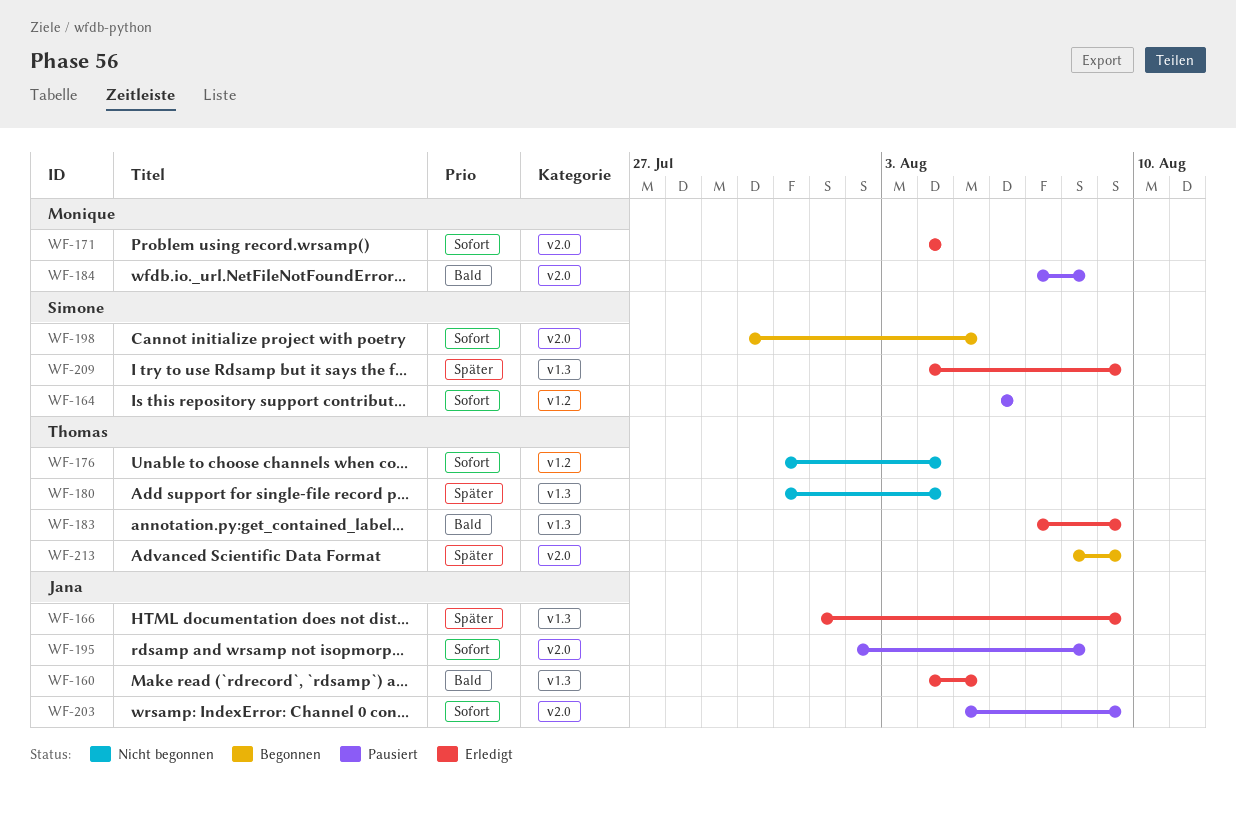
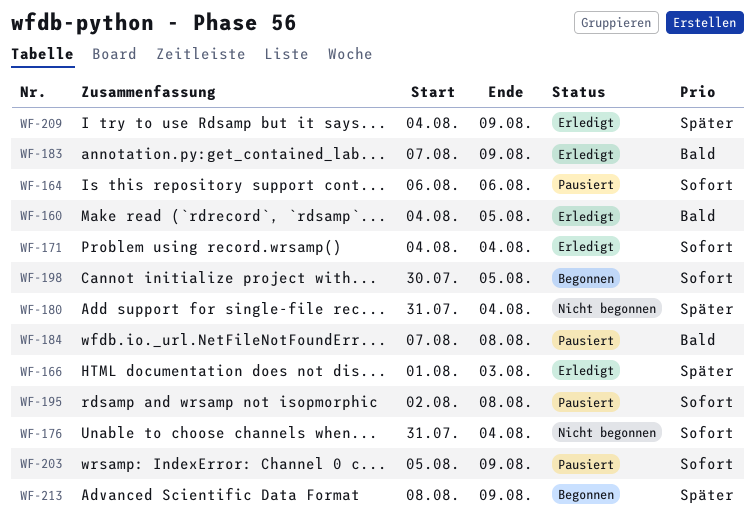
WF-166, due: Aug 9 -> Aug 3

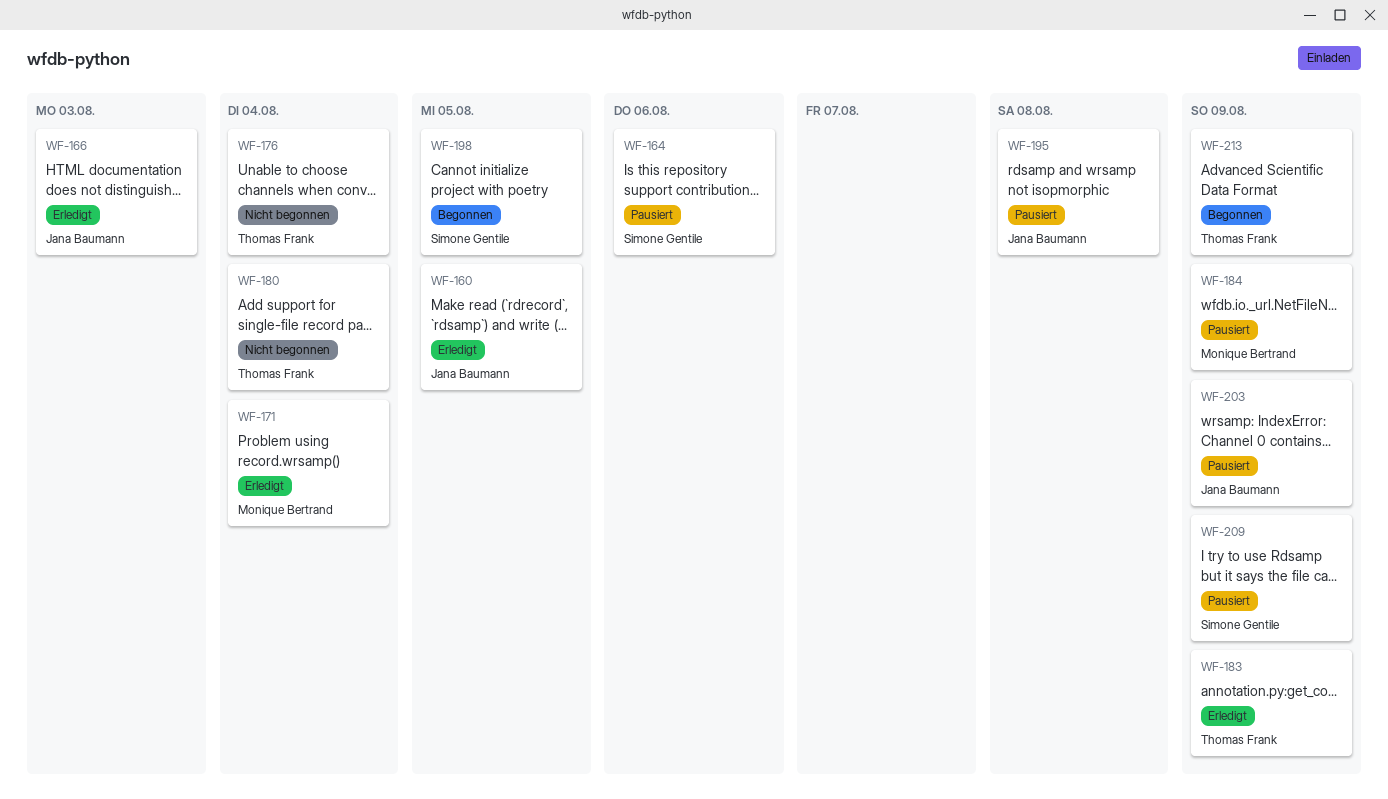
WF-184, due: Aug 8 -> Aug 9
WF-209, status: Erledigt -> Pausiert

